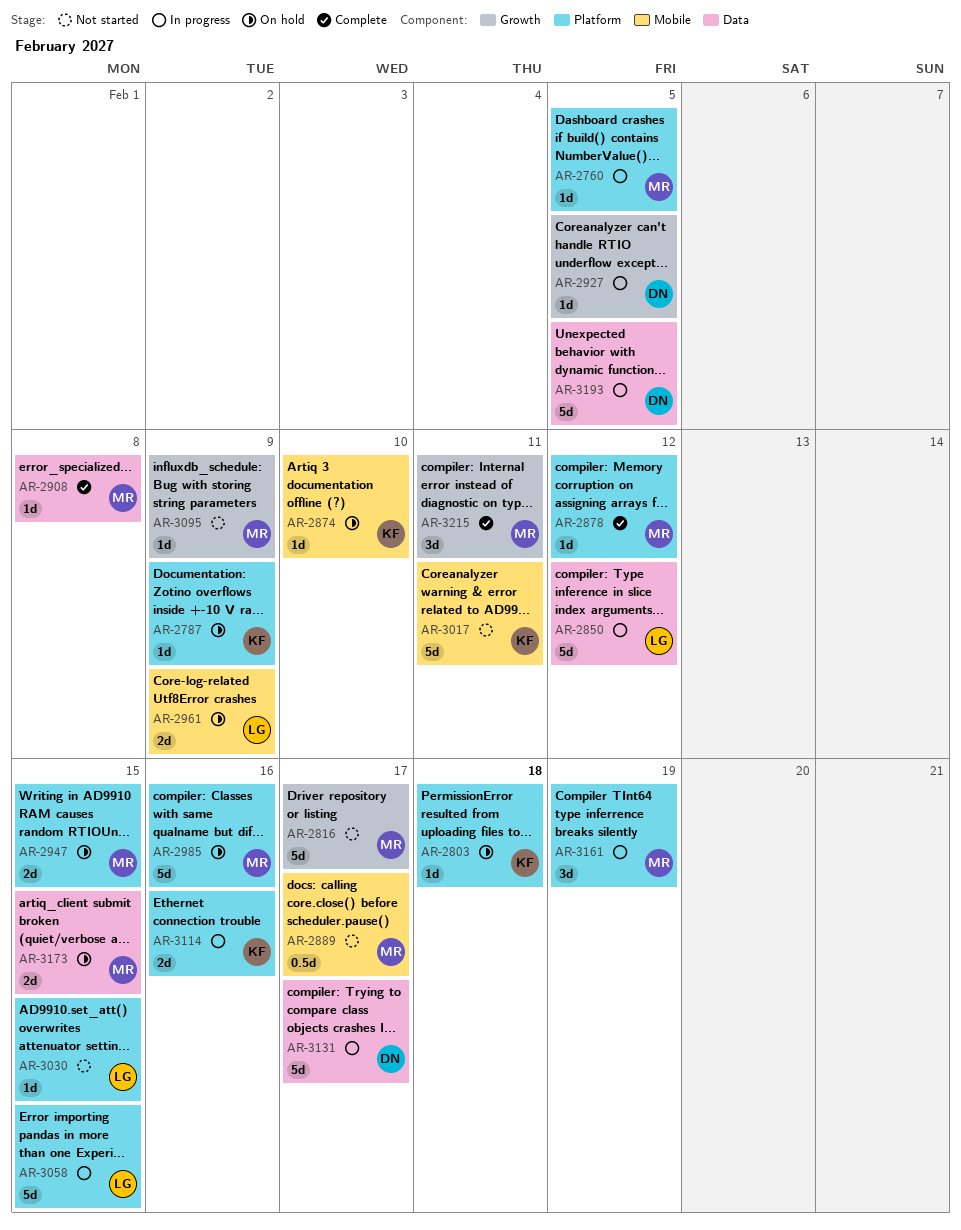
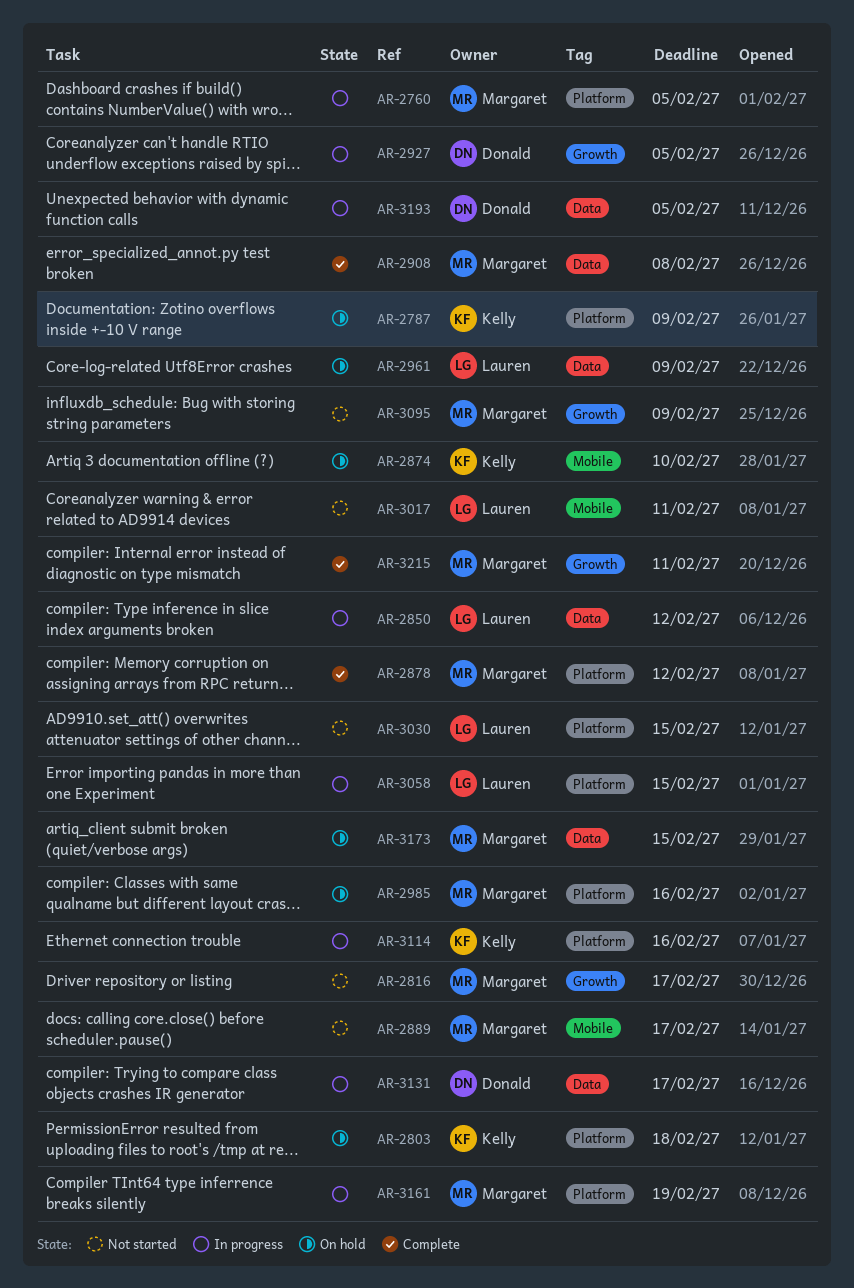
AR-2947: present -> none
AR-2961, label: Mobile -> Data
AR-3017, owner: Kelly -> Lauren

